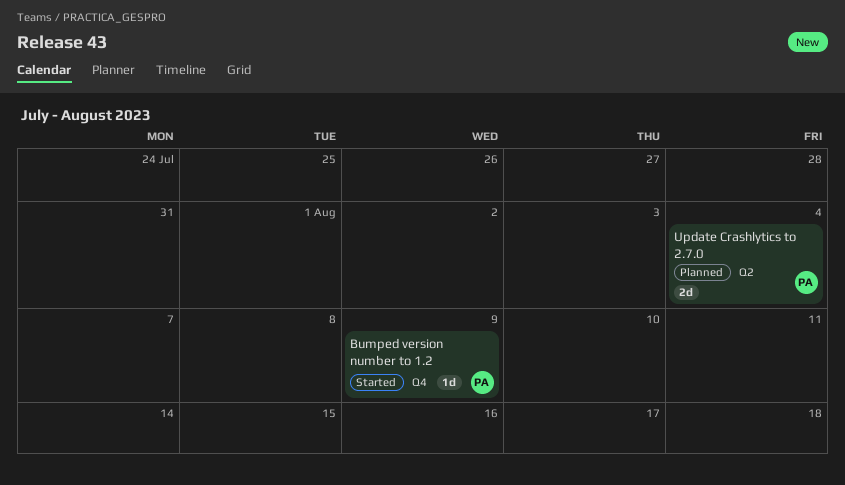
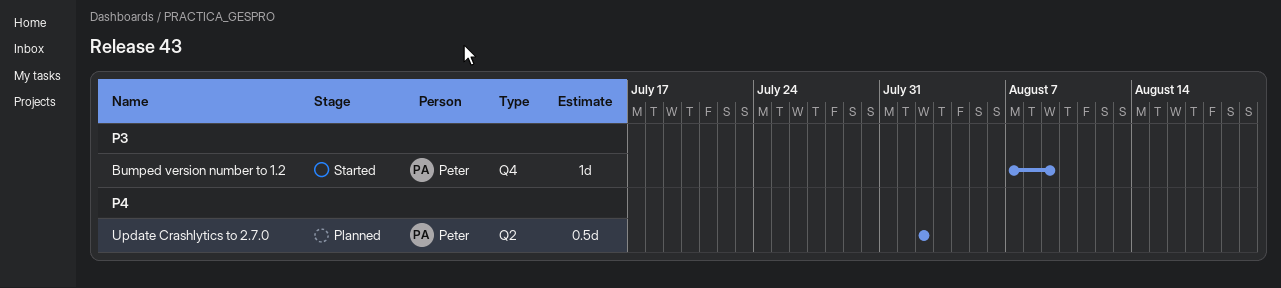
Update Crashlytics to 2.7.0, estimate: 2d -> 0.5d
Update Crashlytics to 2.7.0, due: Aug 4 -> Aug 2

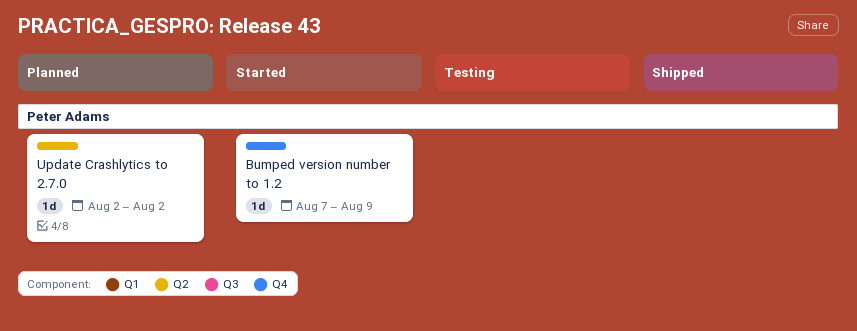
Update Crashlytics to 2.7.0, estimate: 0.5d -> 1d

